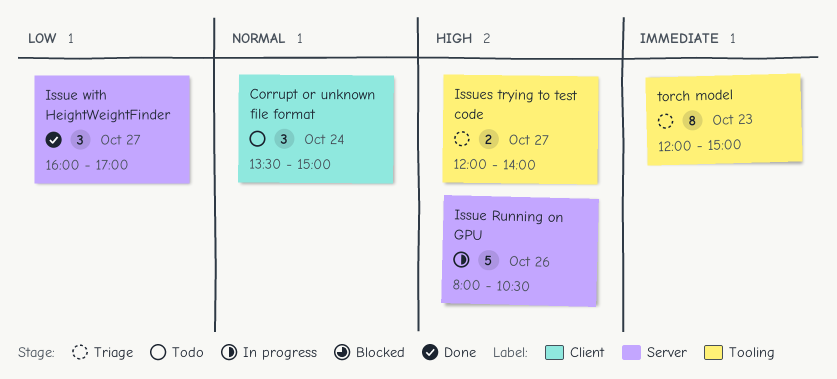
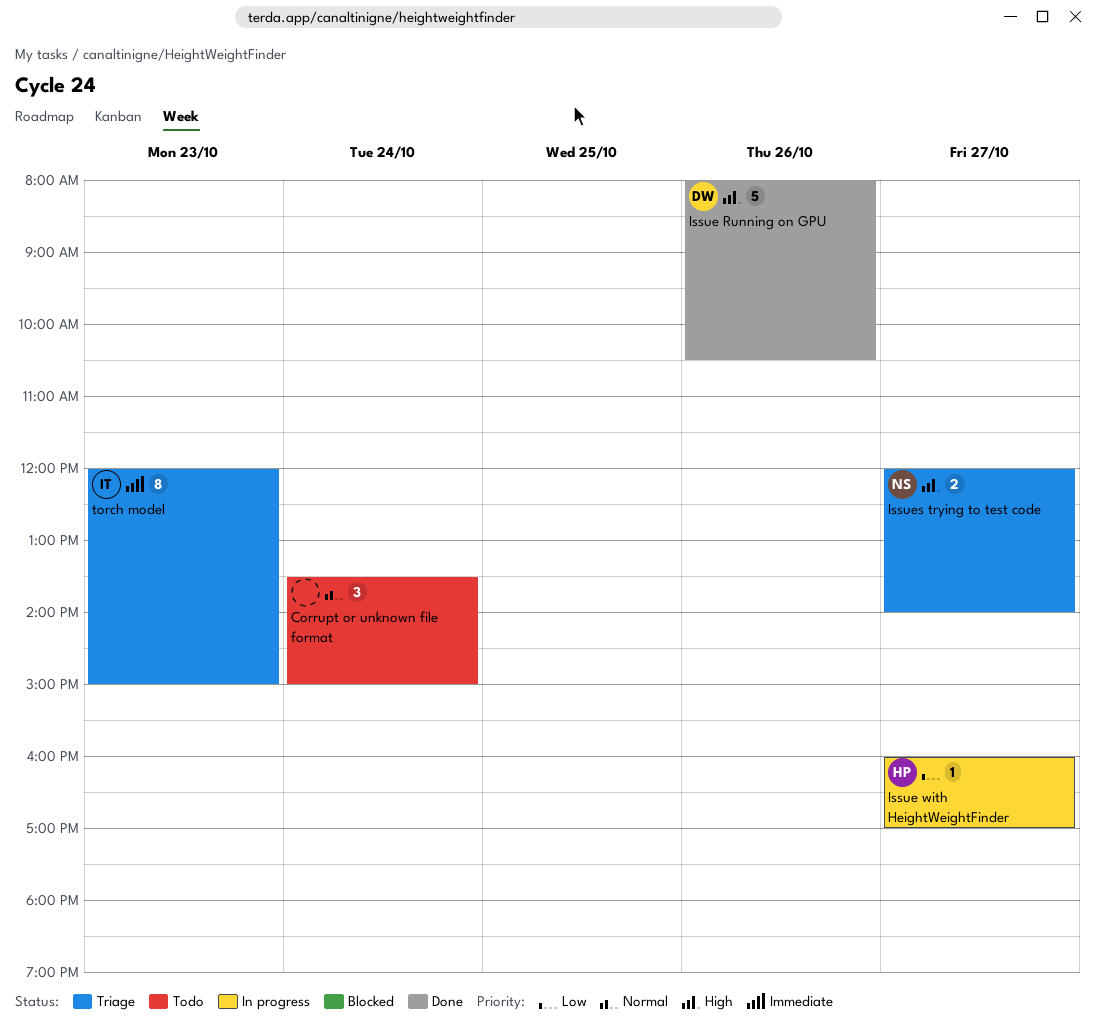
Issue Running on GPU, status: In progress -> Done
Issue with HeightWeightFinder, status: Done -> In progress
Issue with HeightWeightFinder, estimate: 3 -> 1

